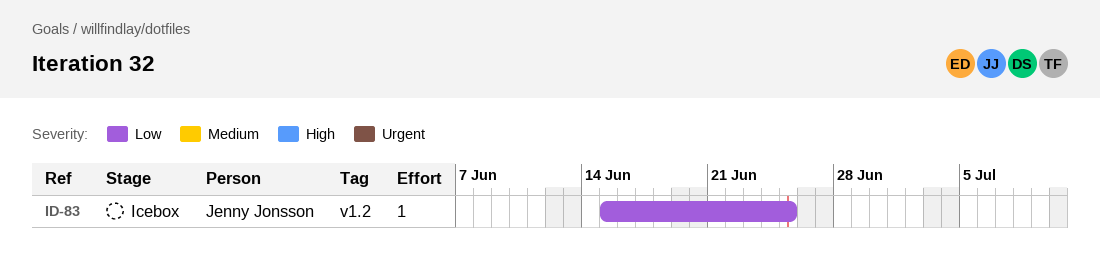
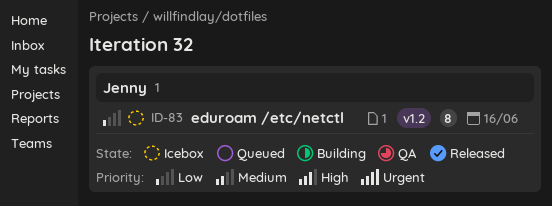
ID-83, estimate: 1 -> 8
ID-83, due: Jun 25 -> Jun 16

